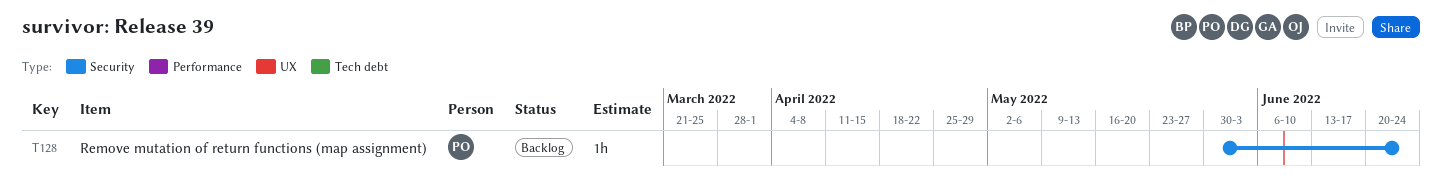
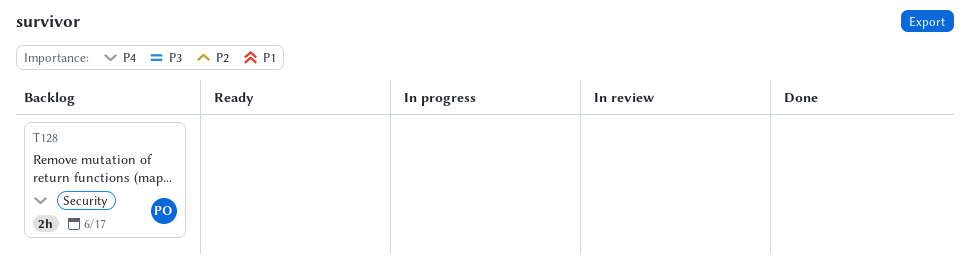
T128, estimate: 1h -> 2h
T128, due: Jun 24 -> Jun 17

